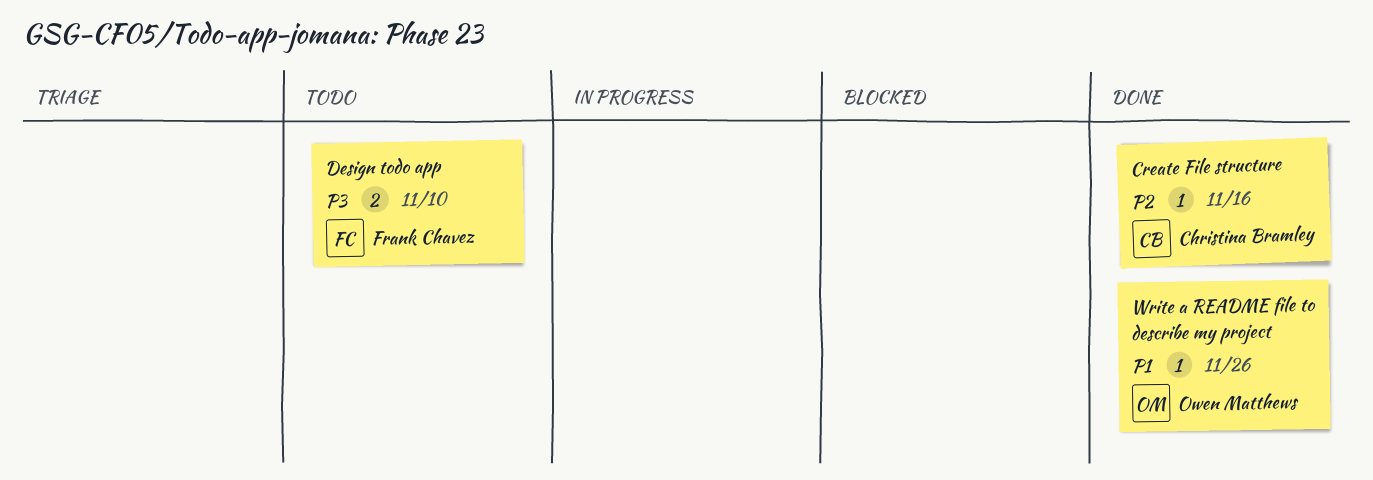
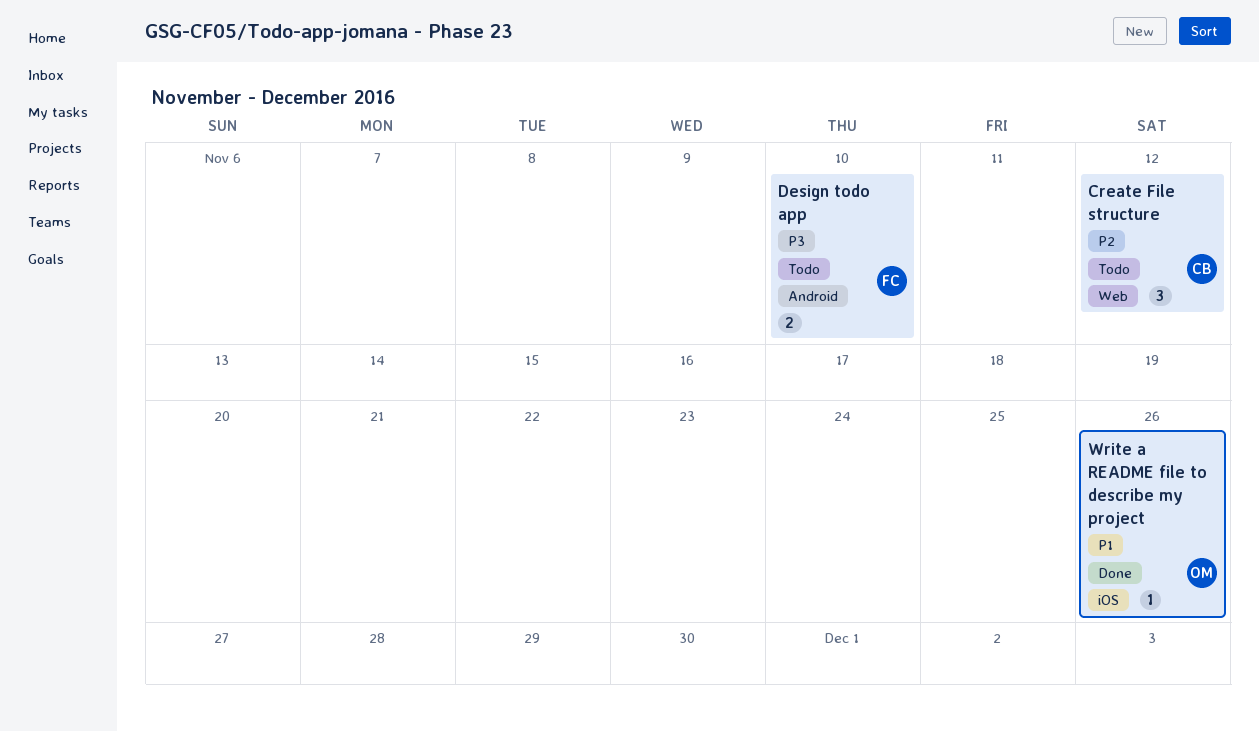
Create File structure, status: Done -> Todo
Create File structure, estimate: 1 -> 3
Create File structure, due: Nov 16 -> Nov 12

